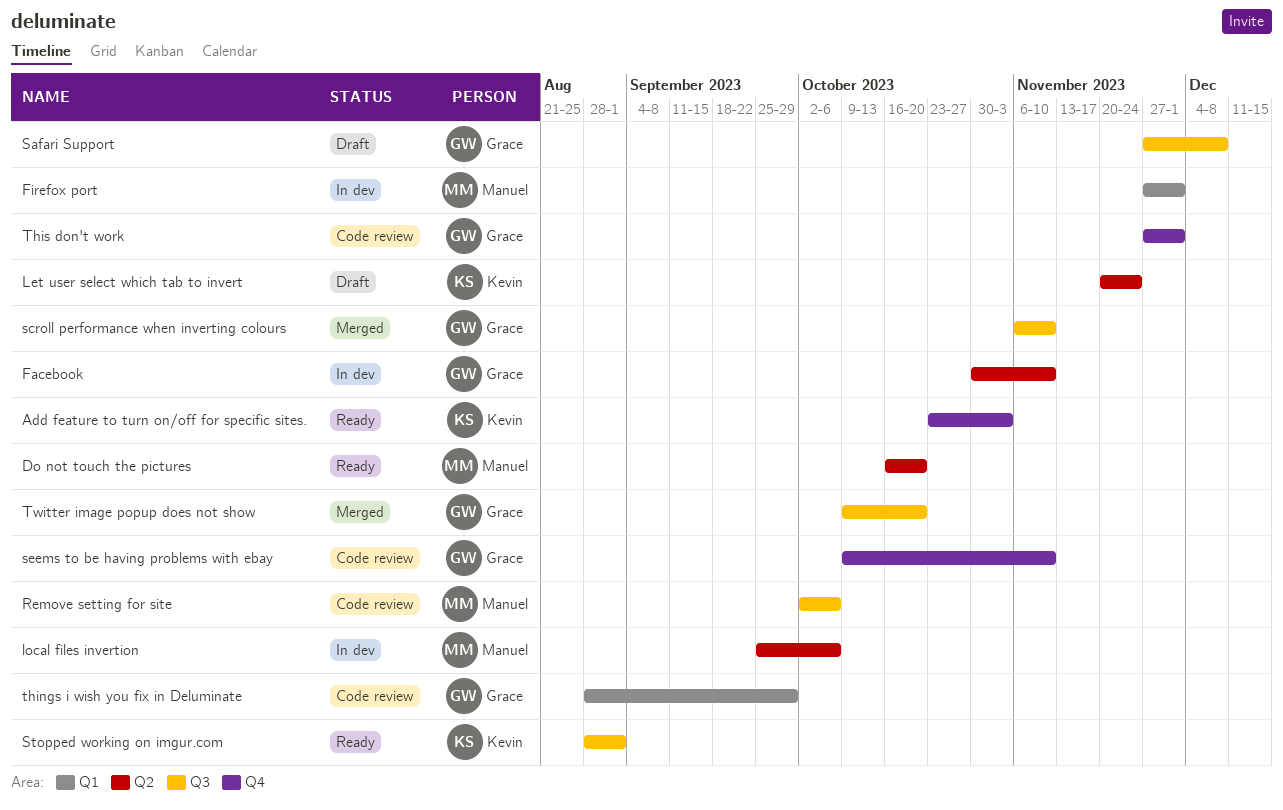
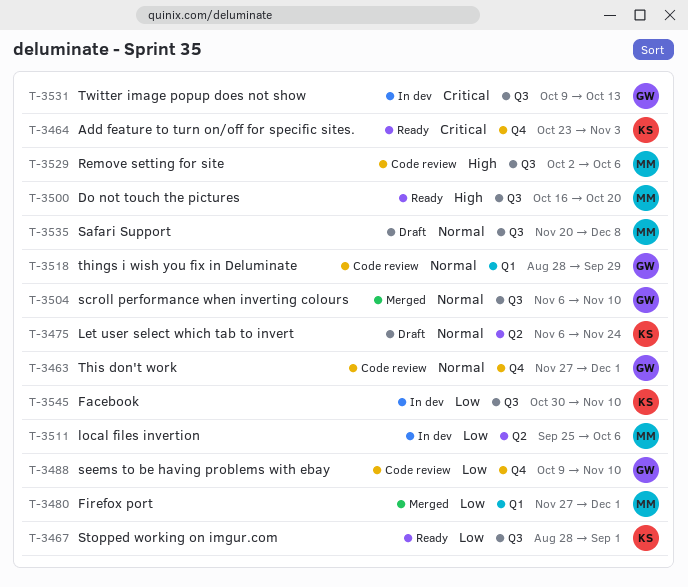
Do not touch the pictures, label: Q2 -> Q3
Facebook, owner: Grace -> Kevin
Facebook, label: Q2 -> Q3
Firefox port, status: In dev -> Merged
Let user select which tab to invert, start: Nov 20 -> Nov 6
Safari Support, owner: Grace -> Manuel
Safari Support, start: Nov 27 -> Nov 20
Twitter image popup does not show, status: Merged -> In dev
Twitter image popup does not show, due: Oct 20 -> Oct 13

